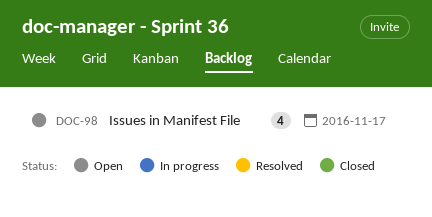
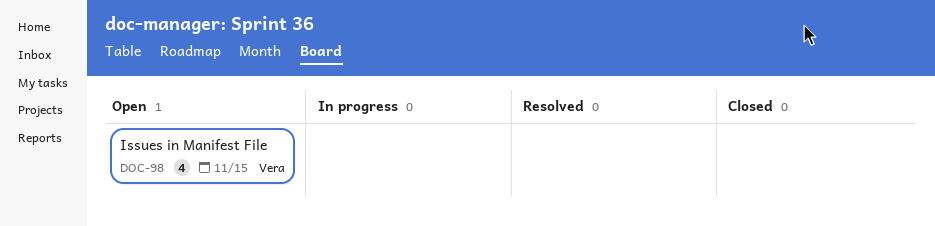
DOC-98, due: Nov 17 -> Nov 15

